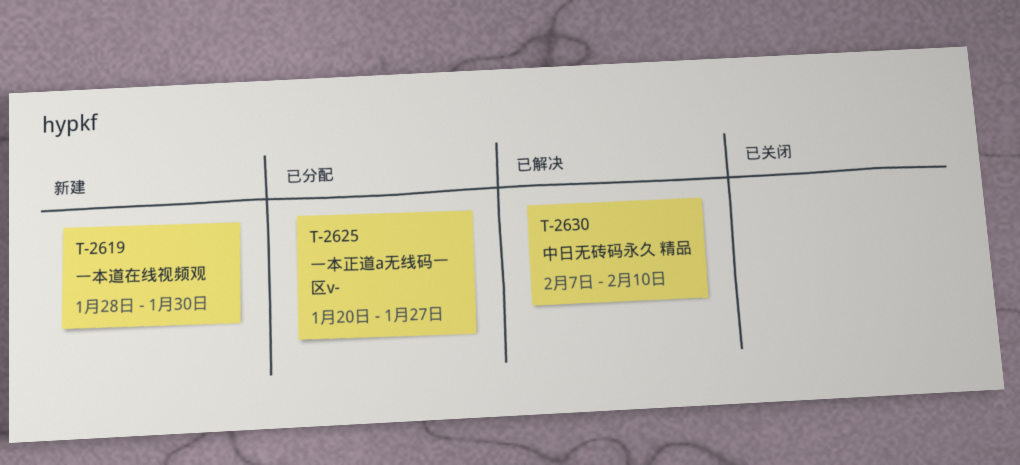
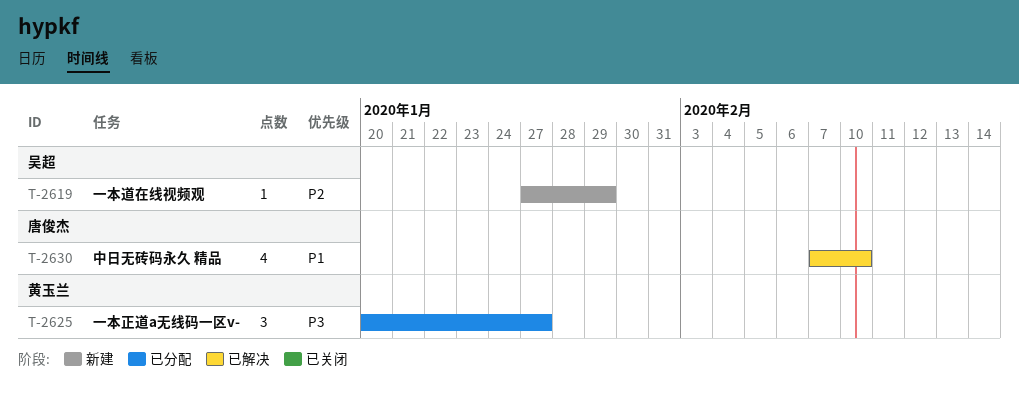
T-2619, start: Jan 28 -> Jan 27
T-2619, due: Jan 30 -> Jan 29

